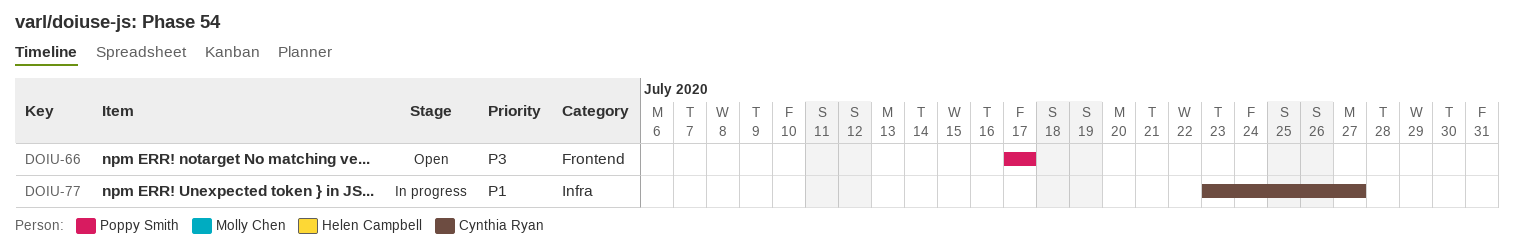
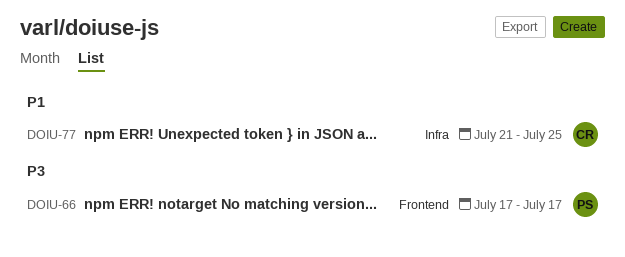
DOIU-77, start: Jul 23 -> Jul 21
DOIU-77, due: Jul 27 -> Jul 25

